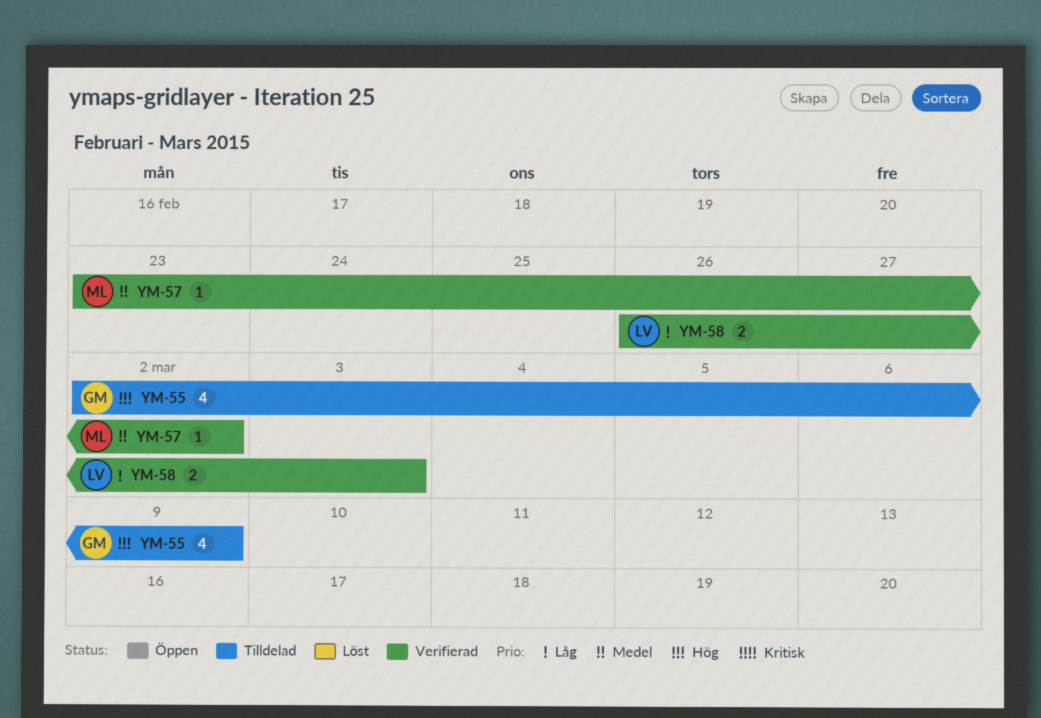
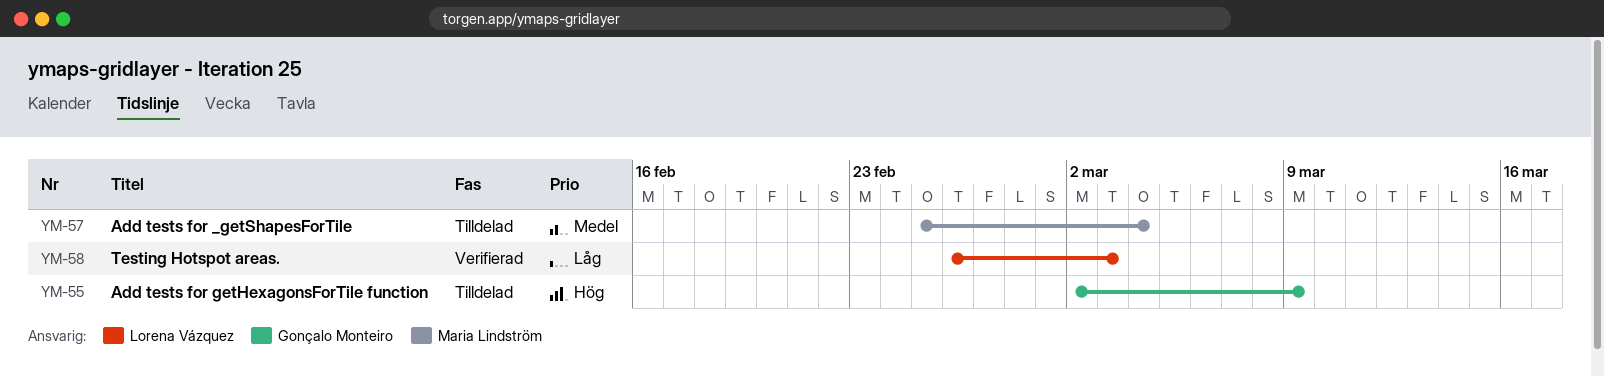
YM-57, status: Verifierad -> Tilldelad
YM-57, start: Feb 23 -> Feb 25
YM-57, due: Mar 2 -> Mar 4

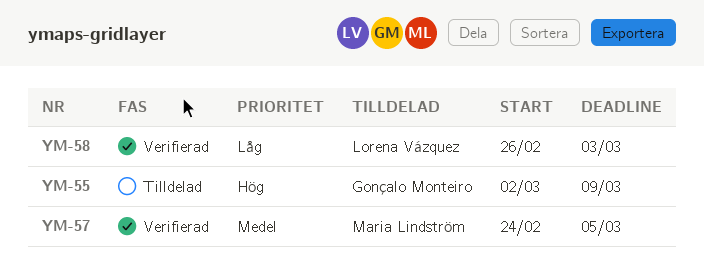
YM-57, status: Tilldelad -> Verifierad
YM-57, start: Feb 25 -> Feb 24
YM-57, due: Mar 4 -> Mar 5

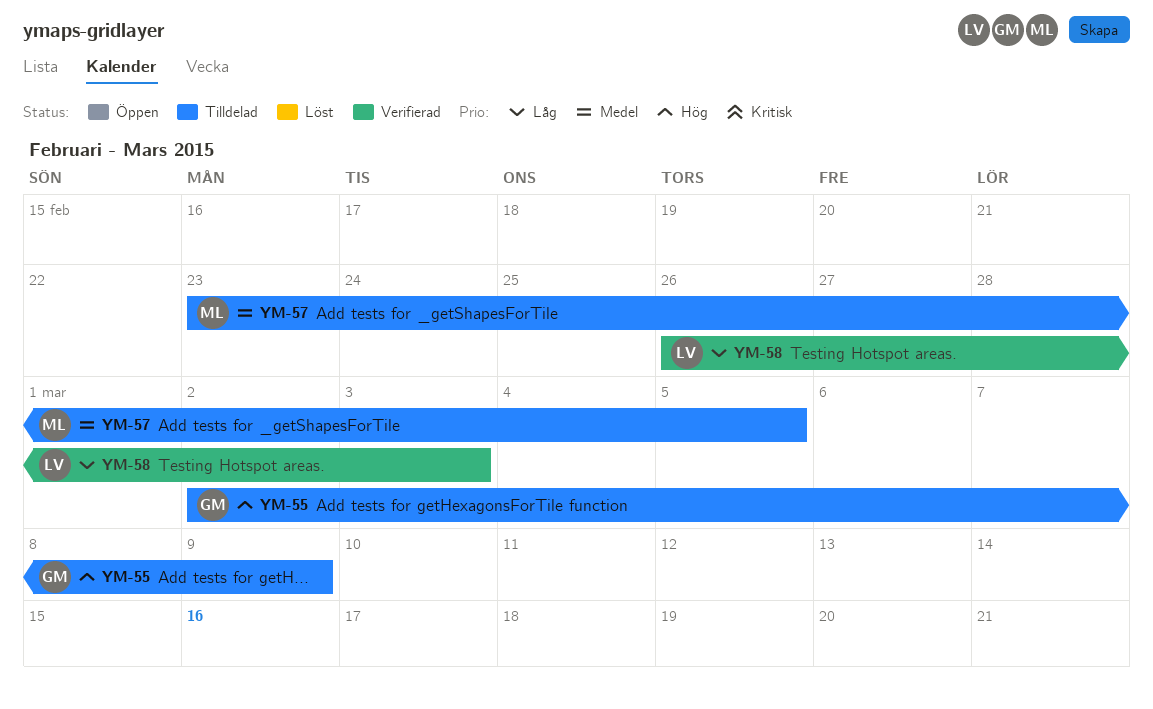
YM-57, status: Verifierad -> Tilldelad
YM-57, start: Feb 24 -> Feb 23

